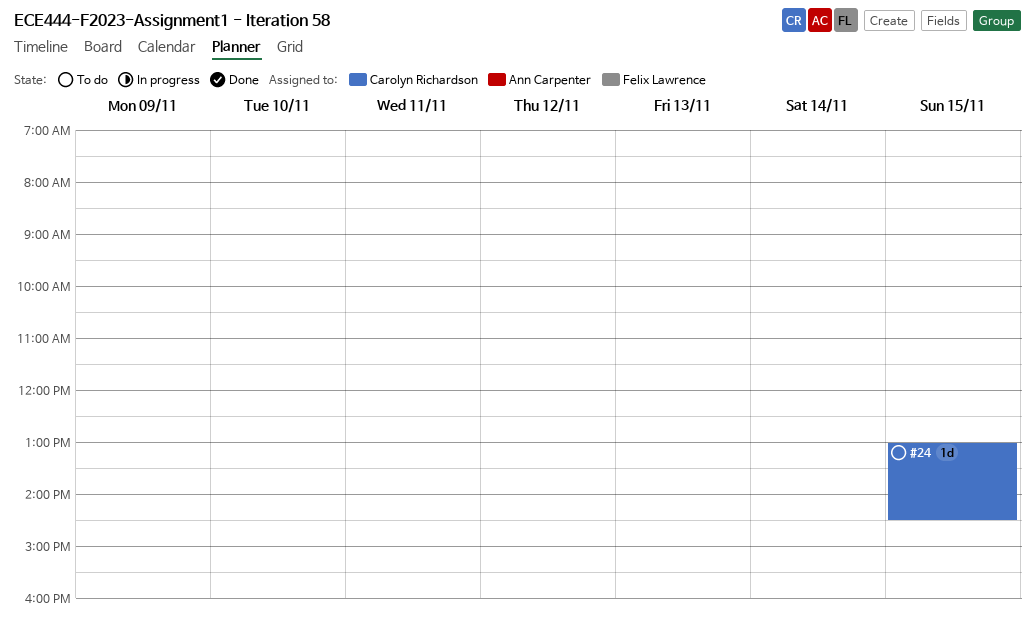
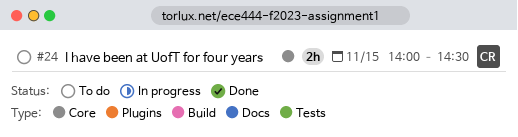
#24, estimate: 1d -> 2h
#24, begins: 13:00 -> 14:00

